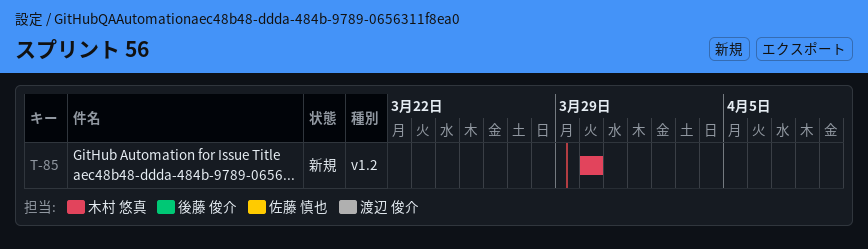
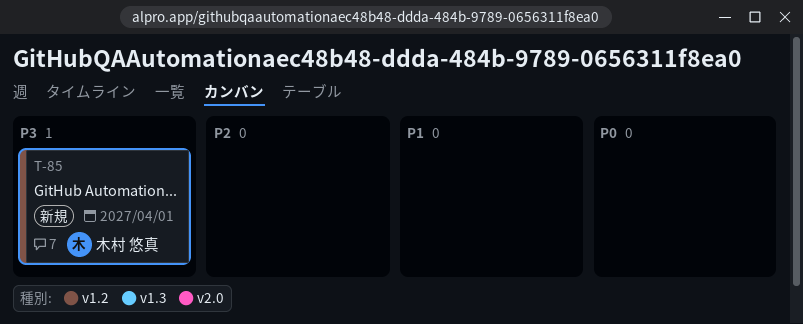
T-85, due: Mar 30 -> Apr 1

